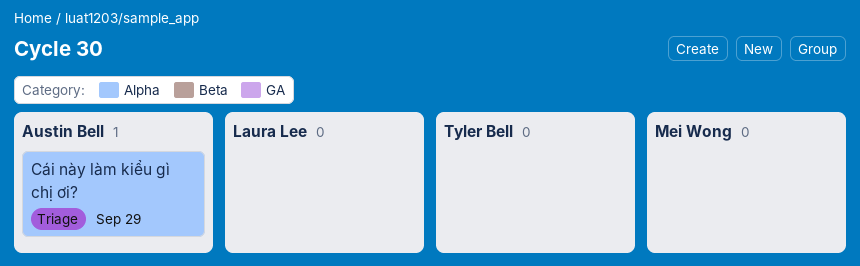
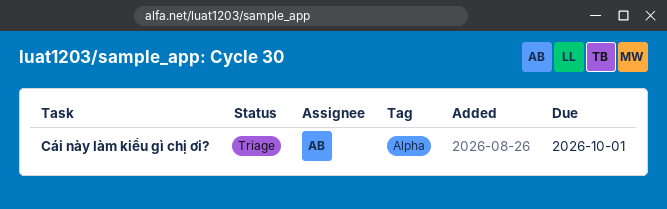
Cái này làm kiểu gì chị ơi?, due: Sep 29 -> Oct 1

